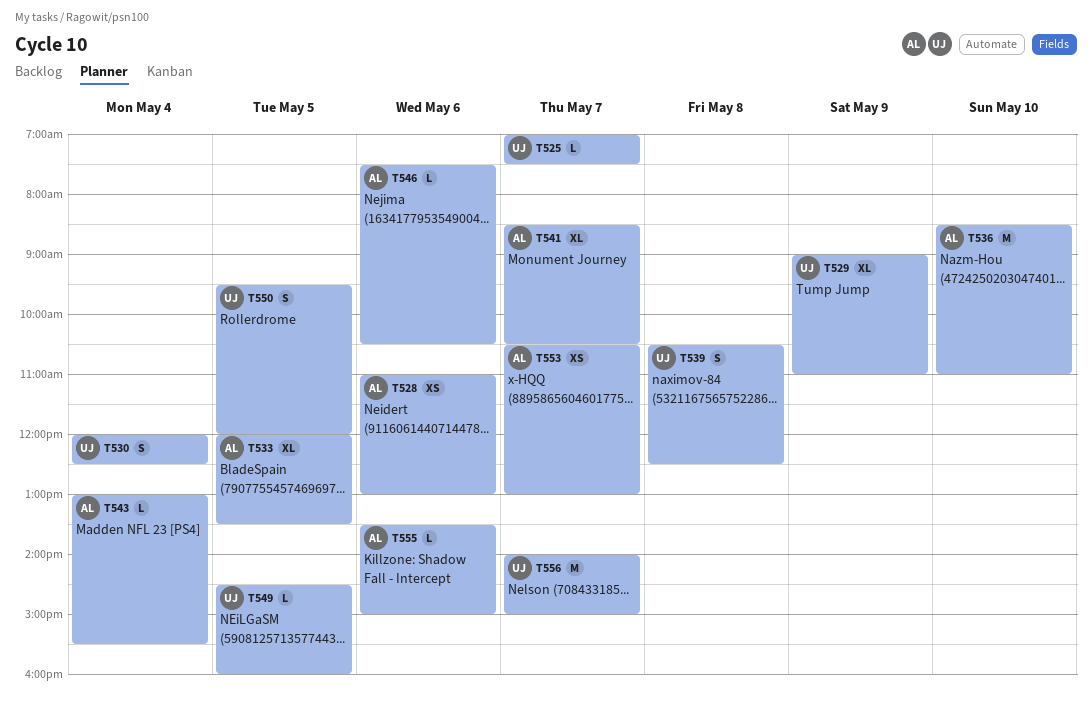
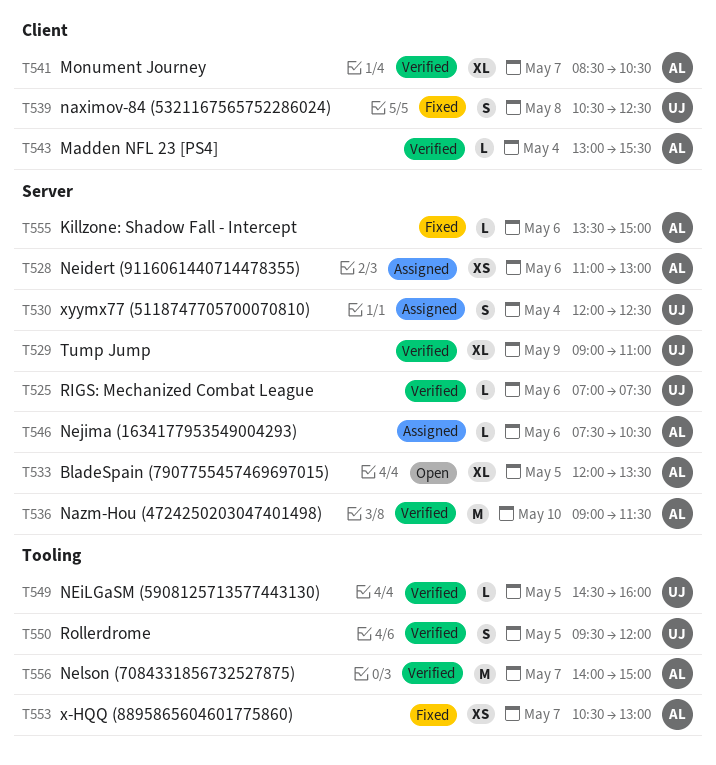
T525, day: May 7 -> May 6
T536, begins: 08:30 -> 09:00
T536, ends: 11:00 -> 11:30
T556, owner: UJ -> AL

